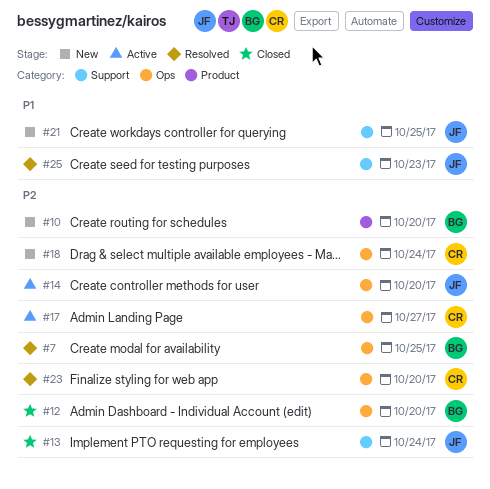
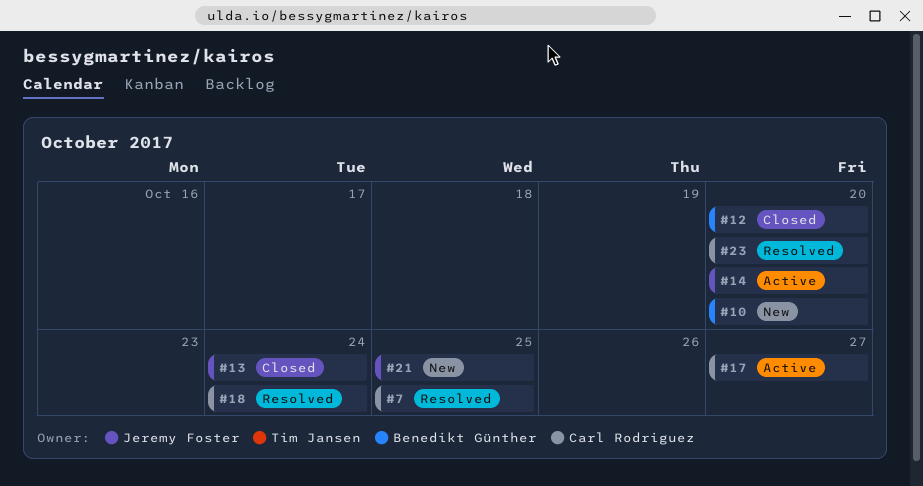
#7, owner: Benedikt Günther -> Carl Rodriguez
#18, status: New -> Resolved
#25: present -> none

